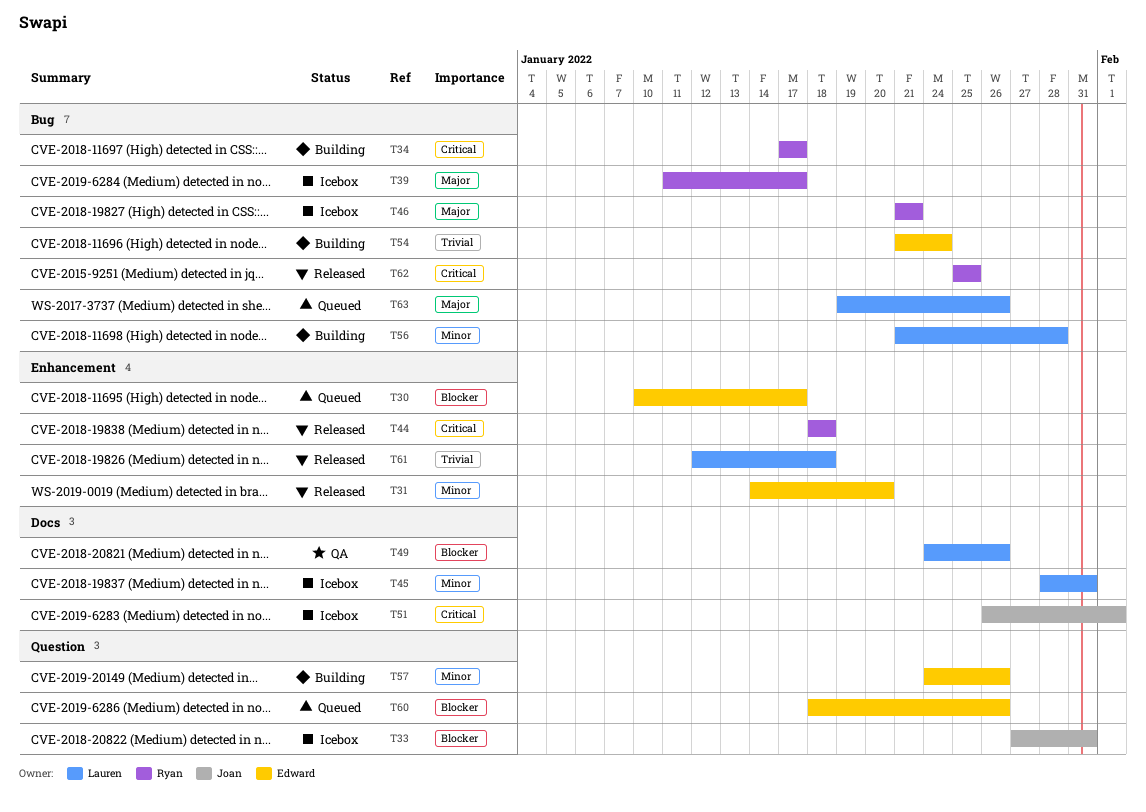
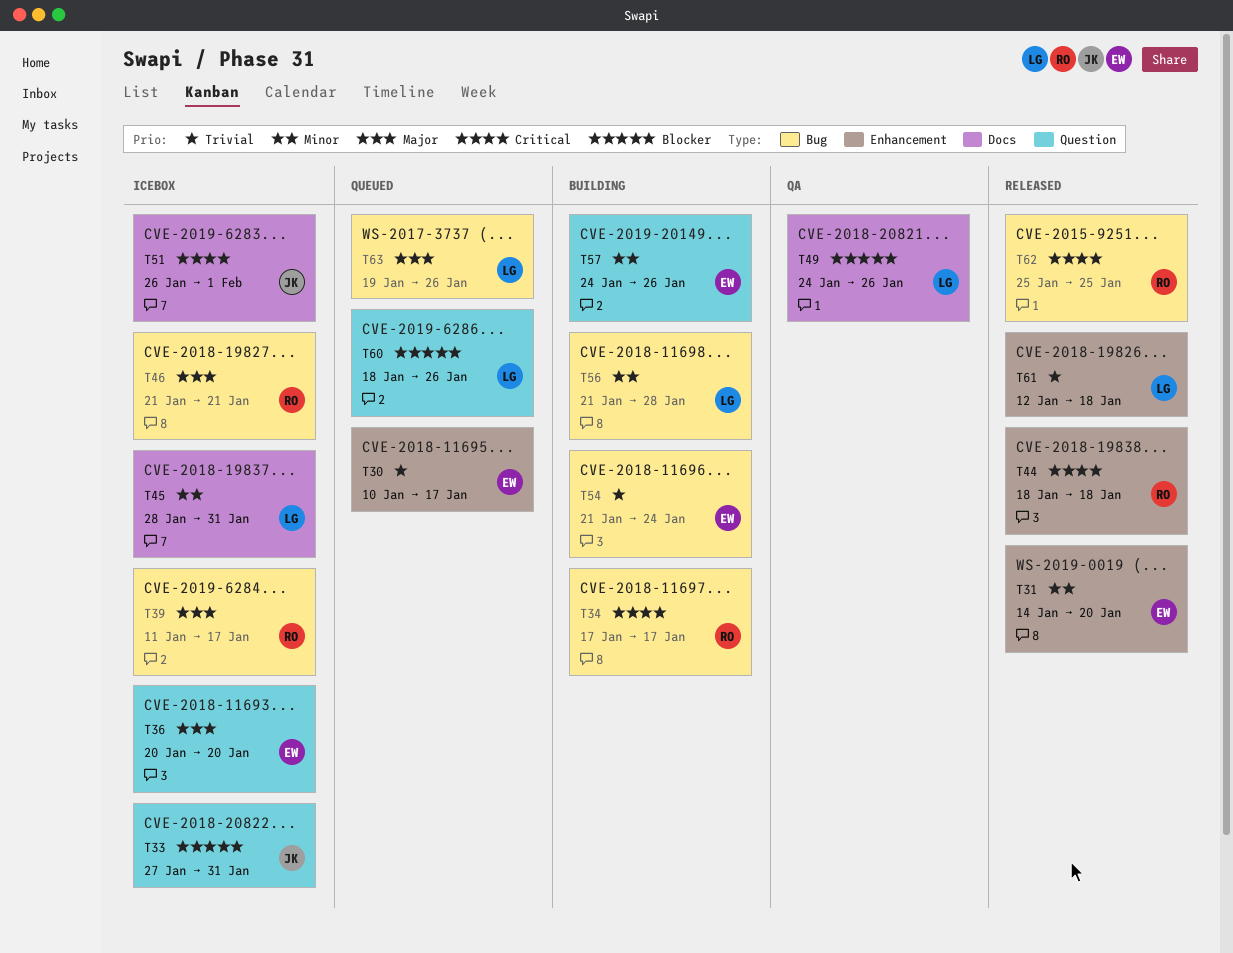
T30, priority: Blocker -> Trivial
T36: none -> present
T60, owner: Edward -> Lauren

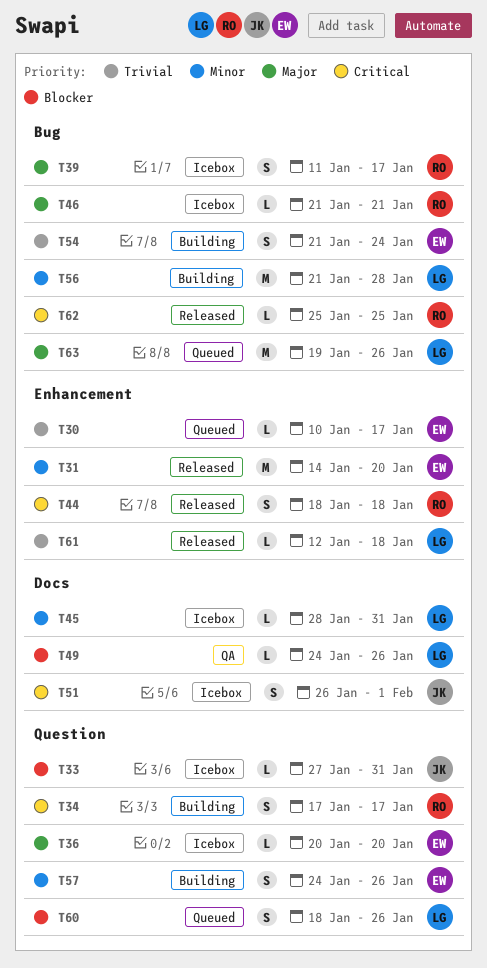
T34, label: Bug -> Question

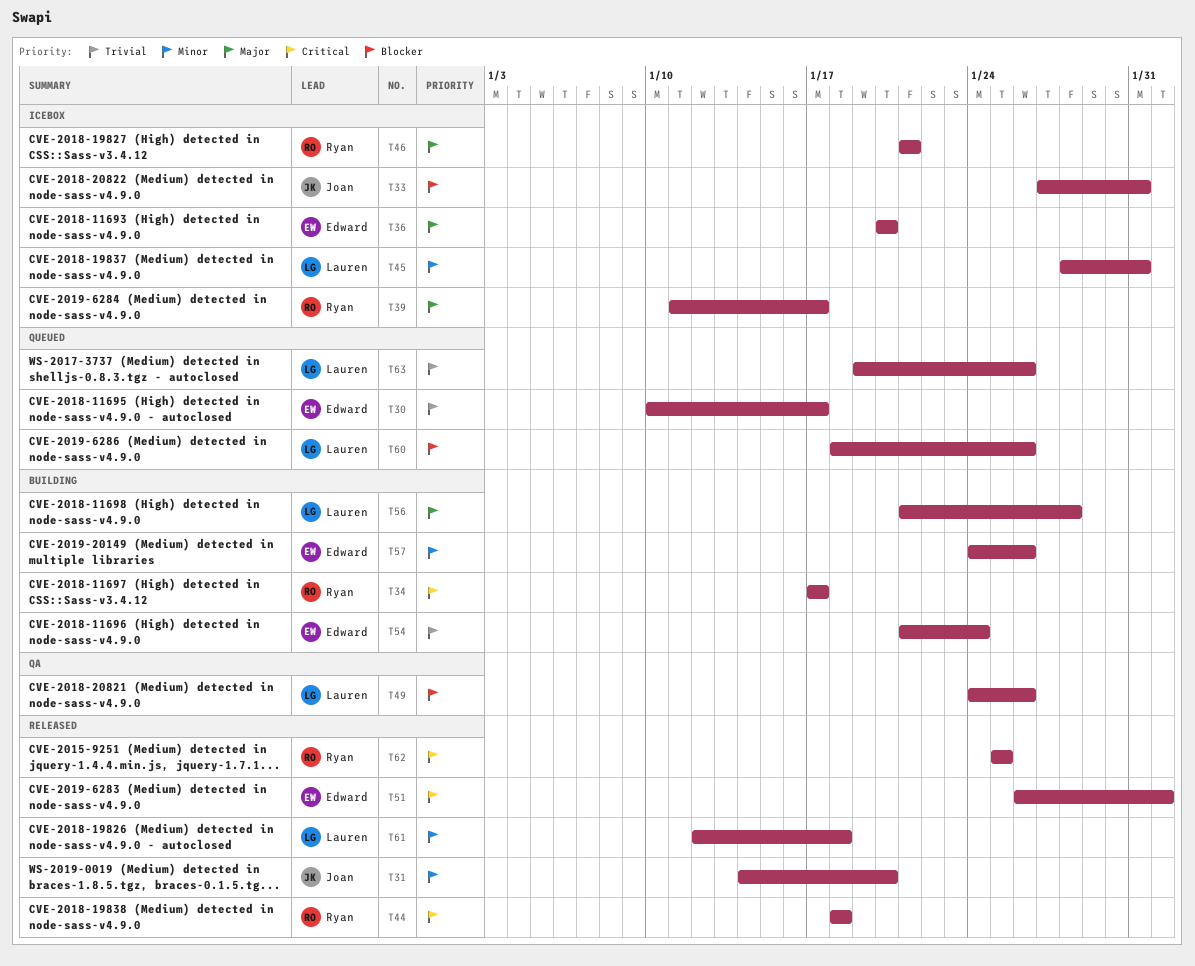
T31, owner: Edward -> Joan
T51, status: Icebox -> Released
T51, owner: Joan -> Edward
T56, priority: Minor -> Major
T61, priority: Trivial -> Minor
T63, priority: Major -> Trivial

